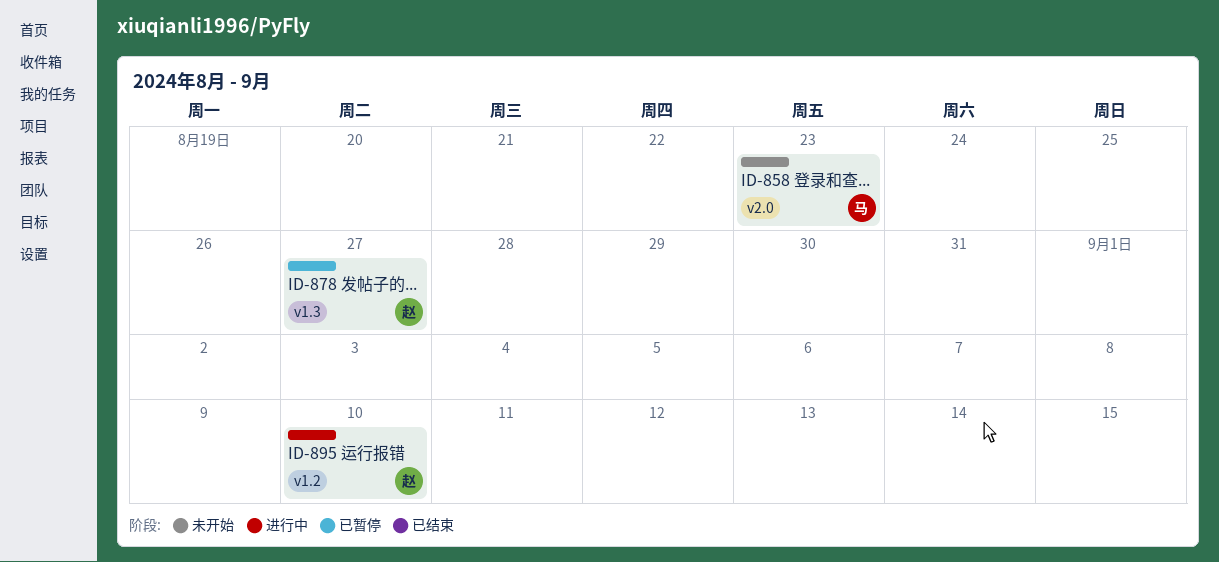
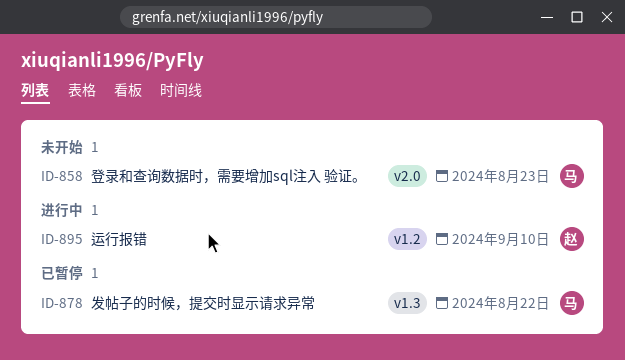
ID-878, owner: 赵 -> 马
ID-878, due: Aug 27 -> Aug 22

